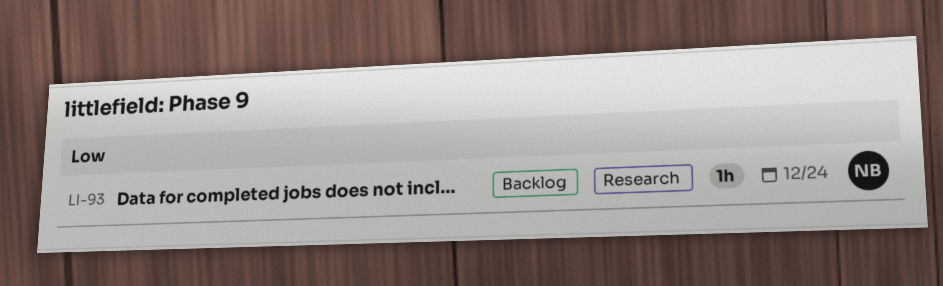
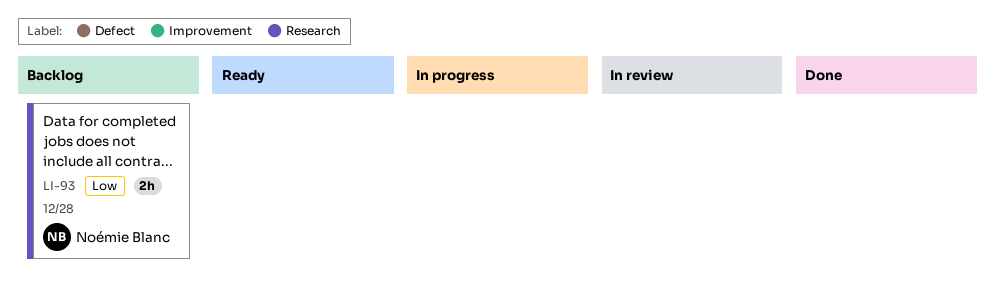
LI-93, estimate: 1h -> 2h
LI-93, due: Dec 24 -> Dec 28

